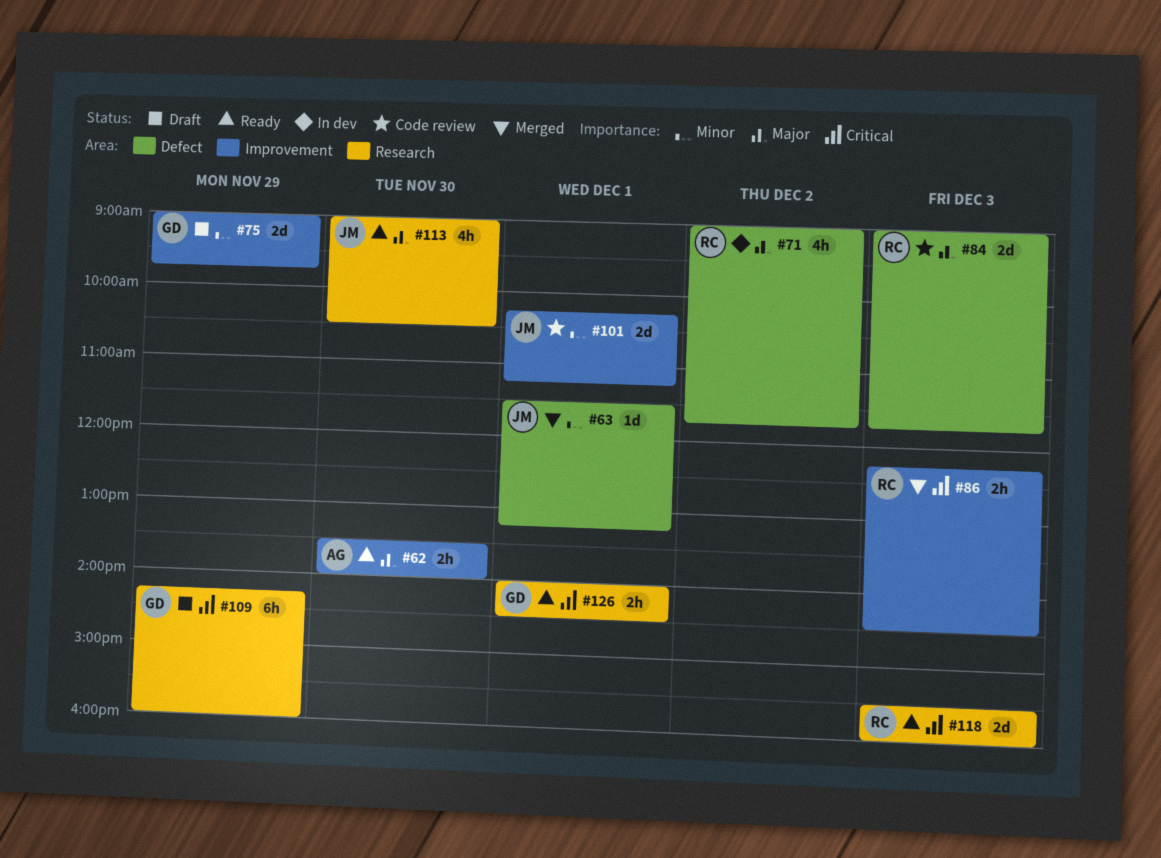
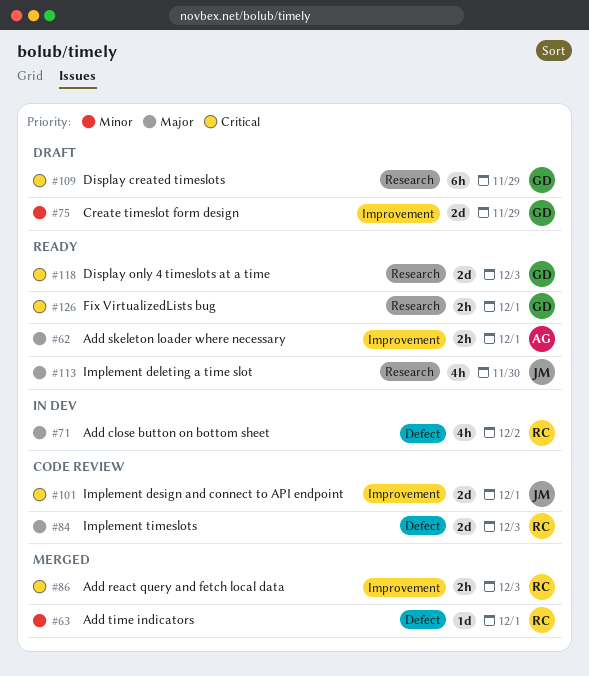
#62, day: Nov 30 -> Dec 1
#63, owner: JM -> RC
#101, priority: Minor -> Critical
#118, owner: RC -> GD

